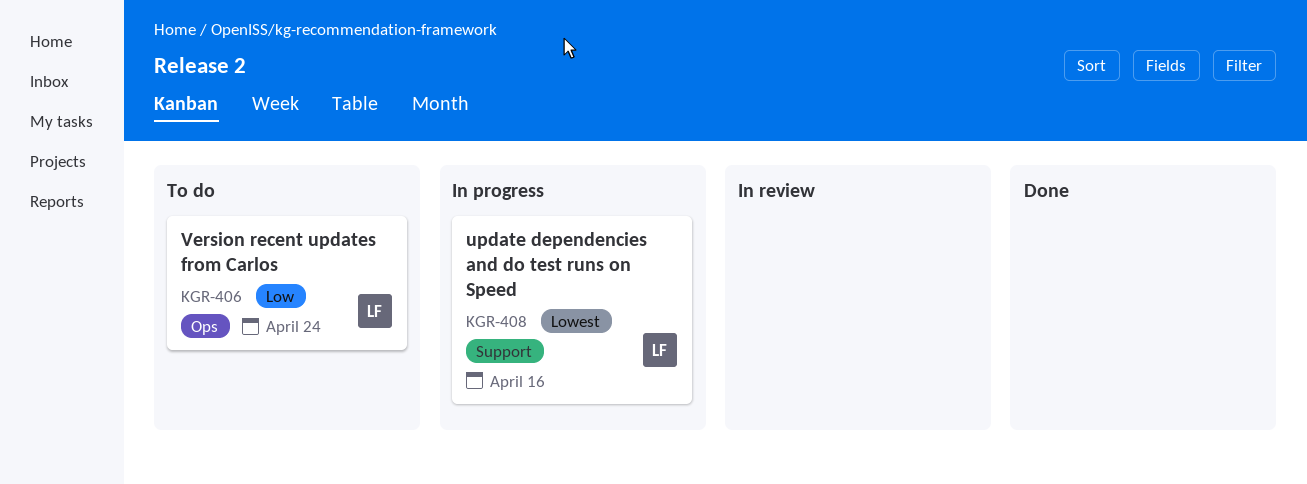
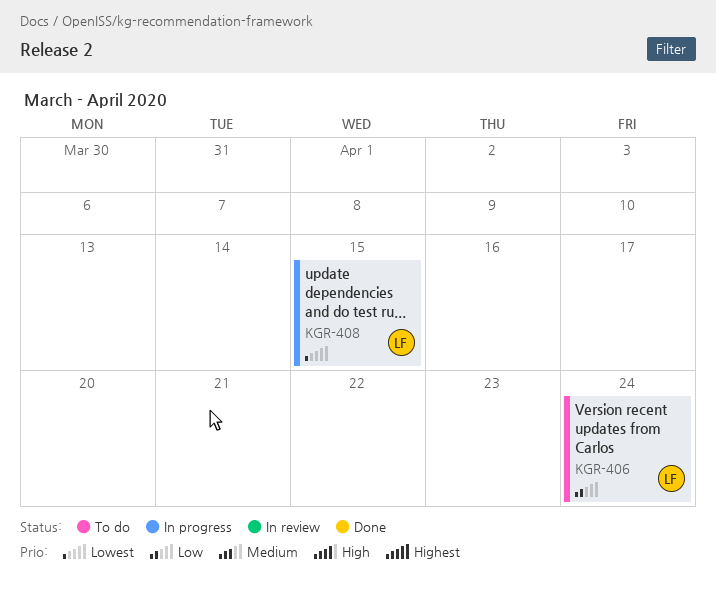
KGR-408, due: Apr 16 -> Apr 15

